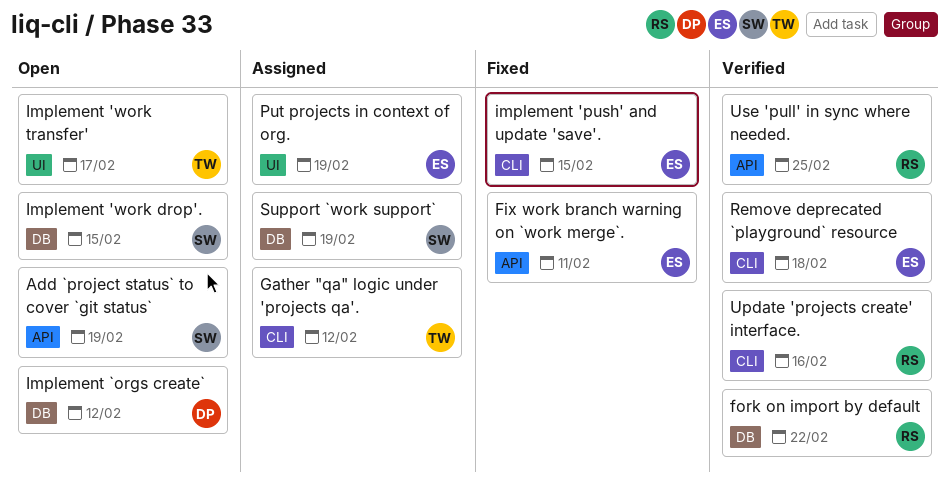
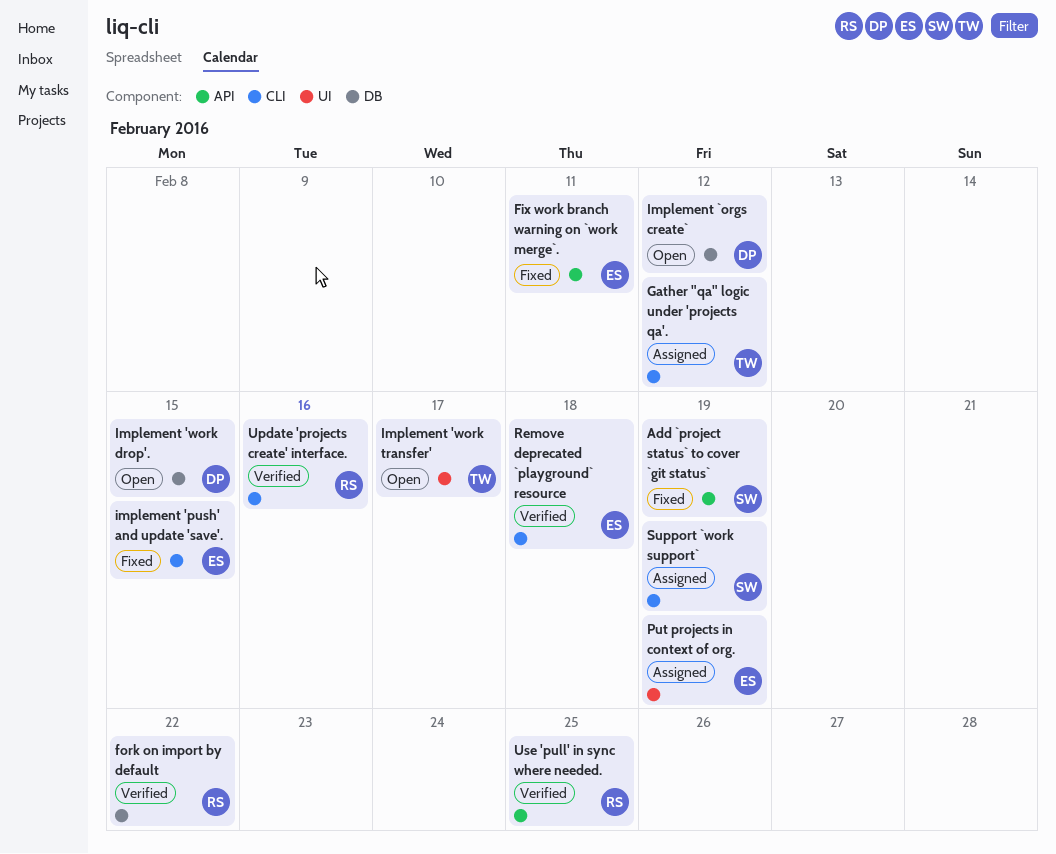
Add `project status` to cover `git status`, status: Open -> Fixed
Implement 'work drop'., owner: SW -> DP
Support `work support`, label: DB -> CLI

